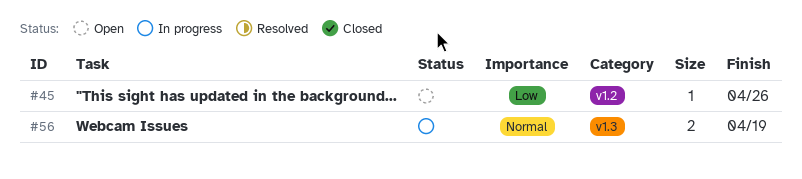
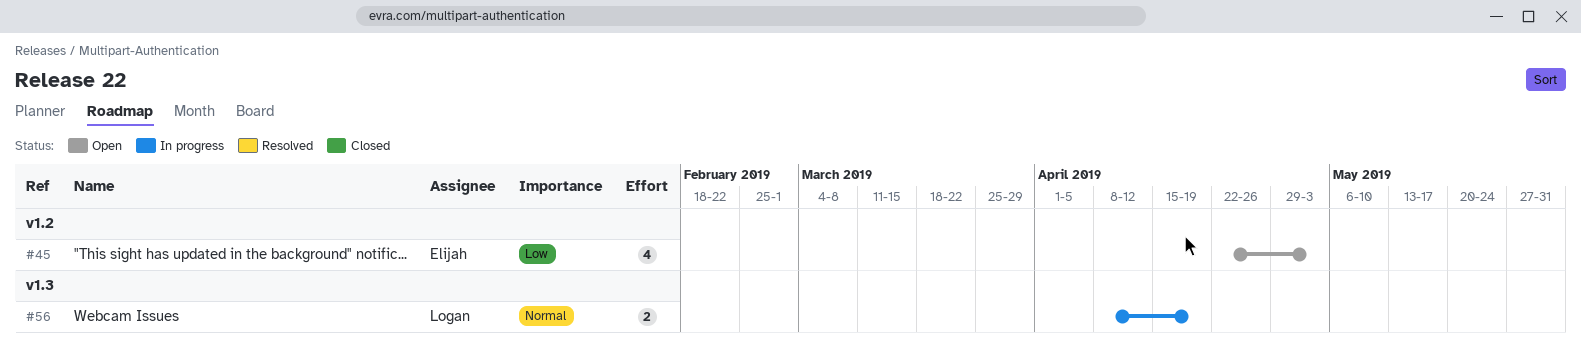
#45, estimate: 1 -> 4
#45, due: Apr 26 -> May 3

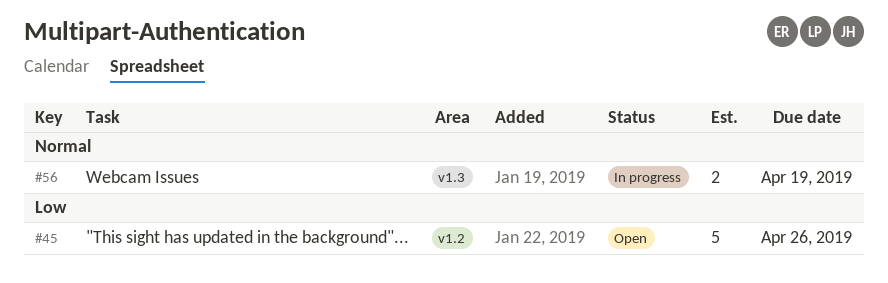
#45, estimate: 4 -> 5
#45, due: May 3 -> Apr 26

